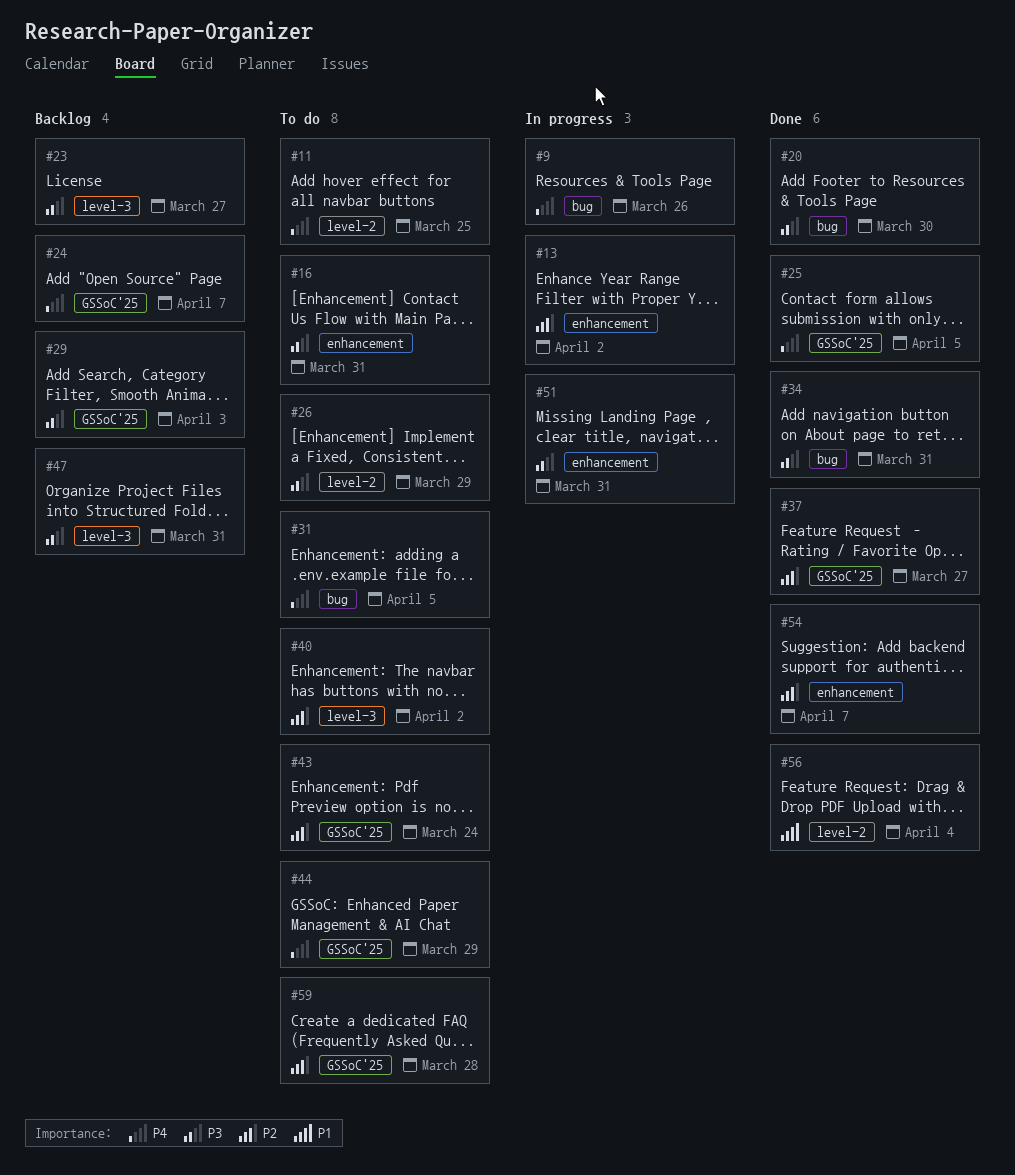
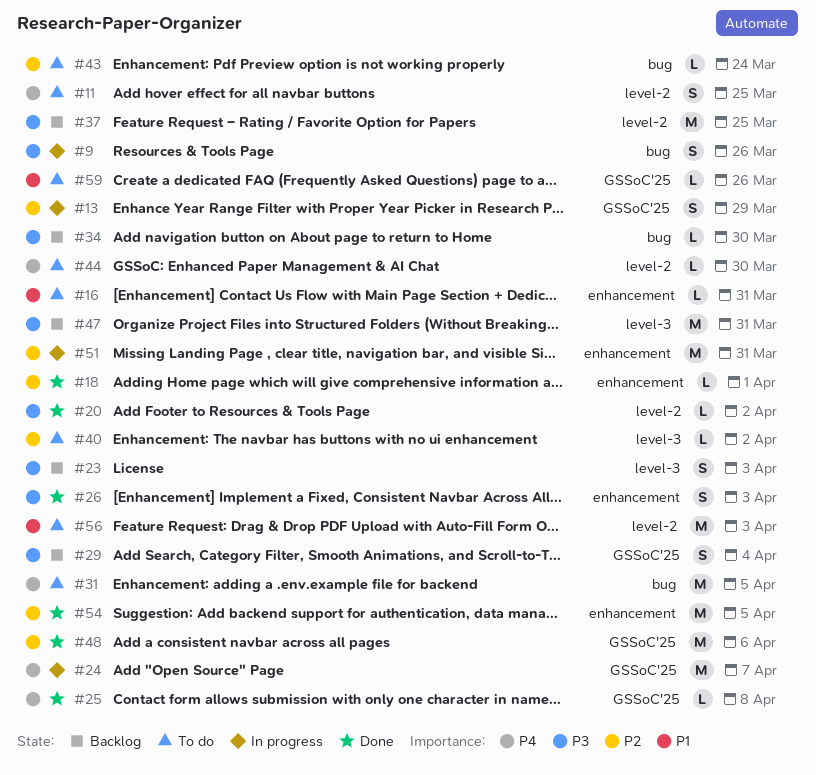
#9, priority: P4 -> P3
#13, label: enhancement -> GSSoC'25
#13, due: Apr 2 -> Mar 29
#16, priority: P3 -> P1
#18: none -> present
#20, label: bug -> level-2
#20, due: Mar 30 -> Apr 2
#23, due: Mar 27 -> Apr 3
#24, status: Backlog -> In progress
#25, due: Apr 5 -> Apr 8
#26, status: To do -> Done
#26, label: level-2 -> enhancement
#26, due: Mar 29 -> Apr 3
#29, due: Apr 3 -> Apr 4
#34, status: Done -> Backlog
#34, due: Mar 31 -> Mar 30
#37, status: Done -> Backlog
#37, priority: P2 -> P3
#37, label: GSSoC'25 -> level-2
#37, due: Mar 27 -> Mar 25
#43, label: GSSoC'25 -> bug
#44, label: GSSoC'25 -> level-2
#44, due: Mar 29 -> Mar 30
#48: none -> present
#51, priority: P3 -> P2
#54, due: Apr 7 -> Apr 5
#56, status: Done -> To do
#56, due: Apr 4 -> Apr 3
#59, priority: P2 -> P1
#59, due: Mar 28 -> Mar 26

